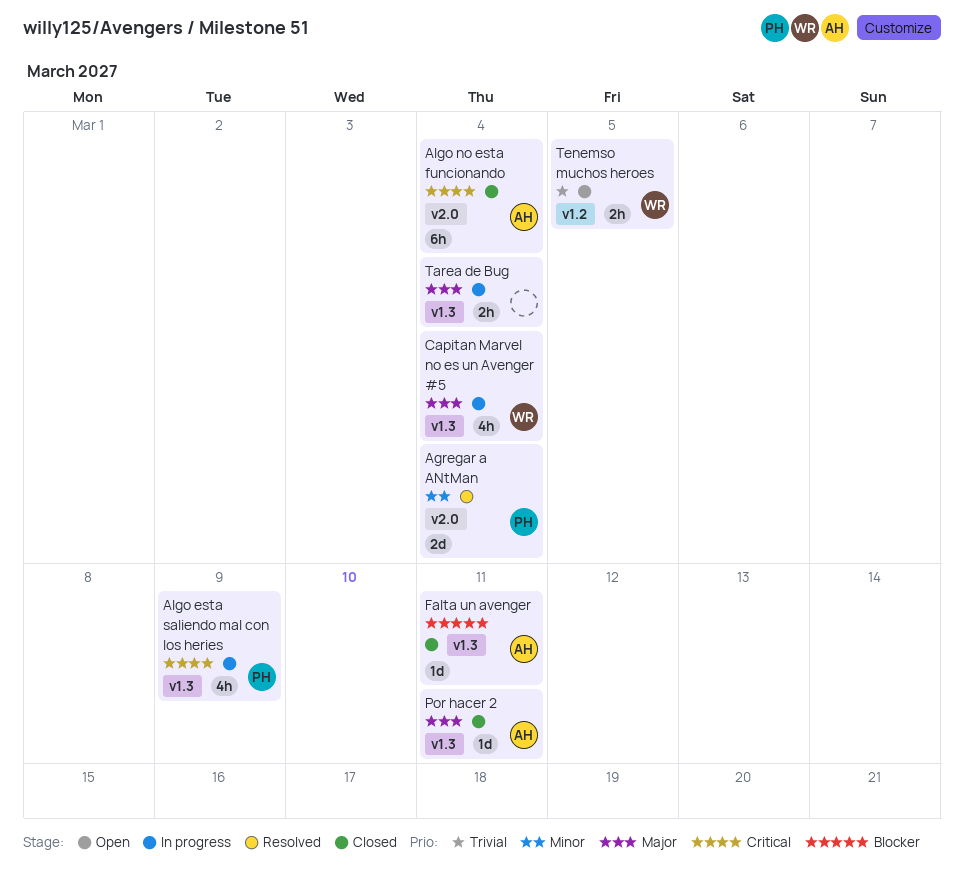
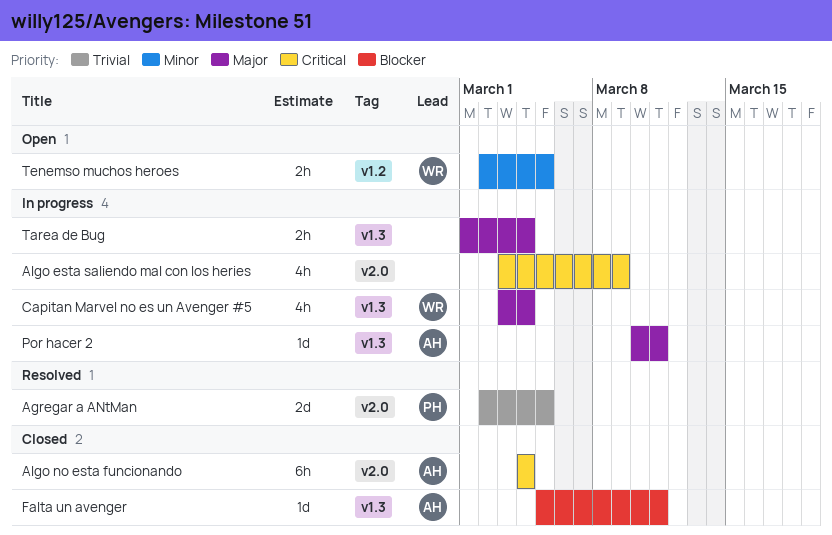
Agregar a ANtMan, priority: Minor -> Trivial
Agregar a ANtMan, due: Mar 4 -> Mar 5
Algo esta saliendo mal con los heries, owner: PH -> none
Algo esta saliendo mal con los heries, label: v1.3 -> v2.0
Por hacer 2, status: Closed -> In progress
Tenemso muchos heroes, priority: Trivial -> Minor

